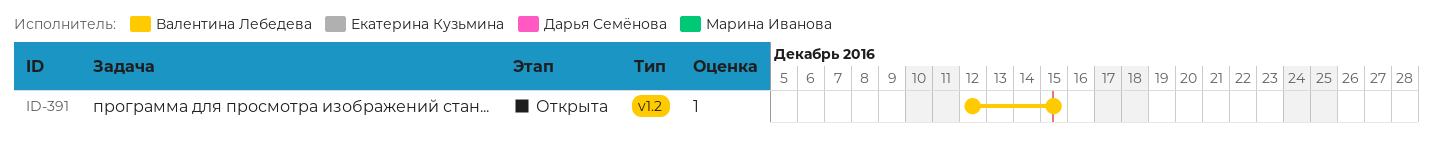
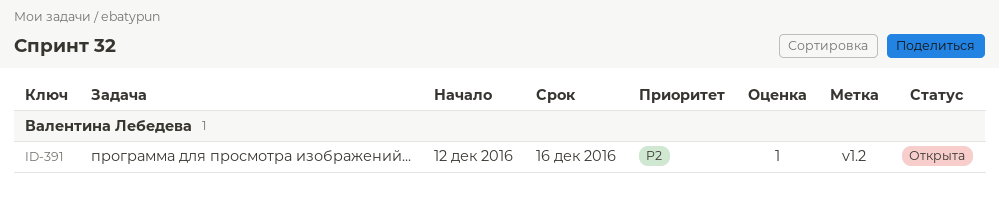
ID-391, due: Dec 15 -> Dec 16

